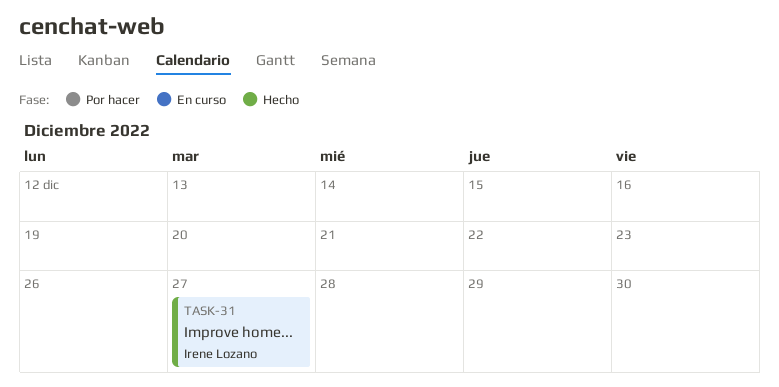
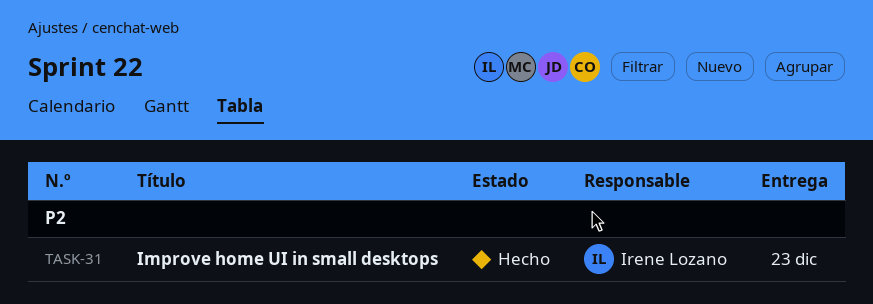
TASK-31, due: Dec 27 -> Dec 23

